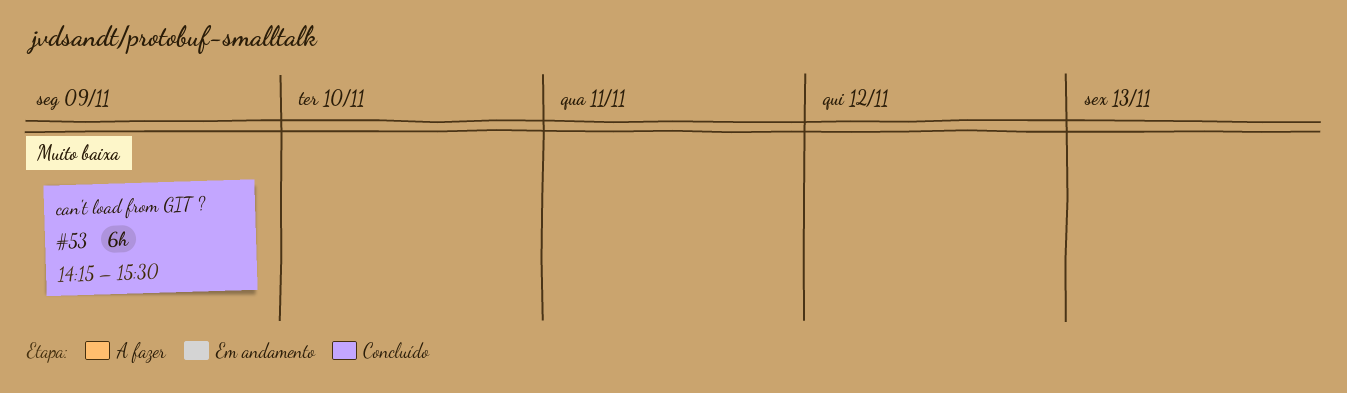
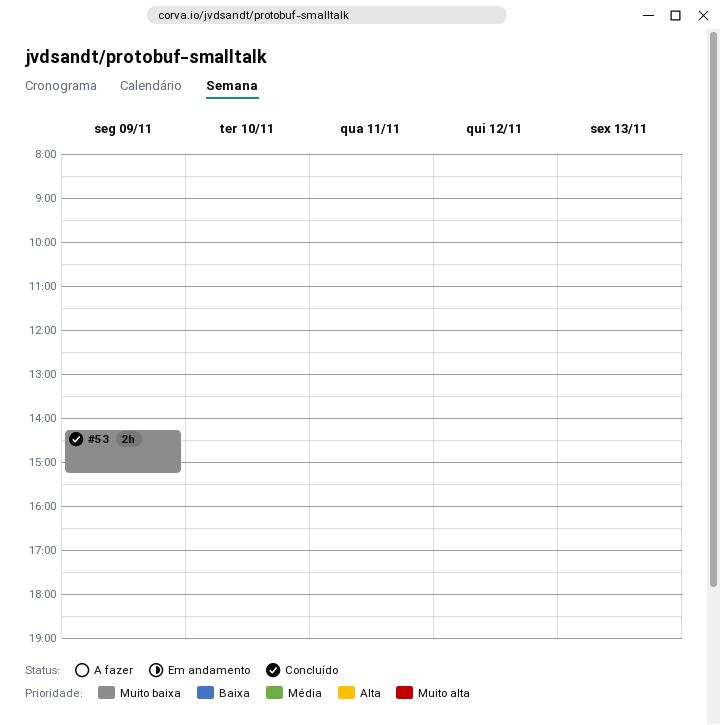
#53, estimate: 6h -> 2h
#53, ends: 15:30 -> 15:15

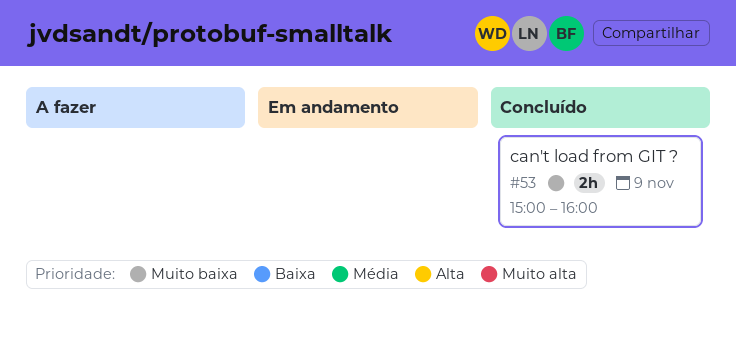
#53, begins: 14:15 -> 15:00
#53, ends: 15:15 -> 16:00

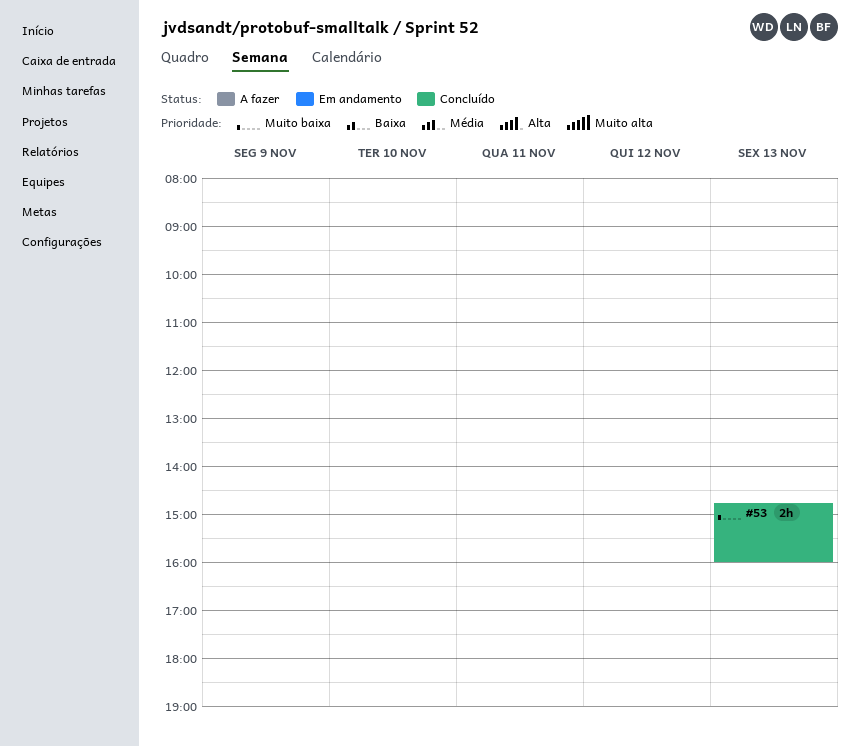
#53, day: Nov 9 -> Nov 13
#53, begins: 15:00 -> 14:45

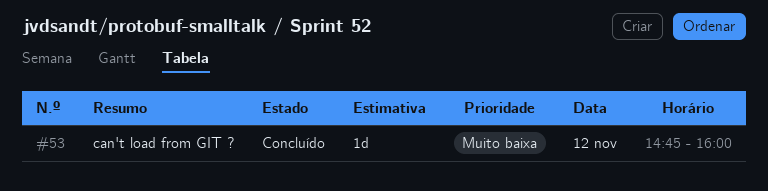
#53, estimate: 2h -> 1d
#53, day: Nov 13 -> Nov 12

